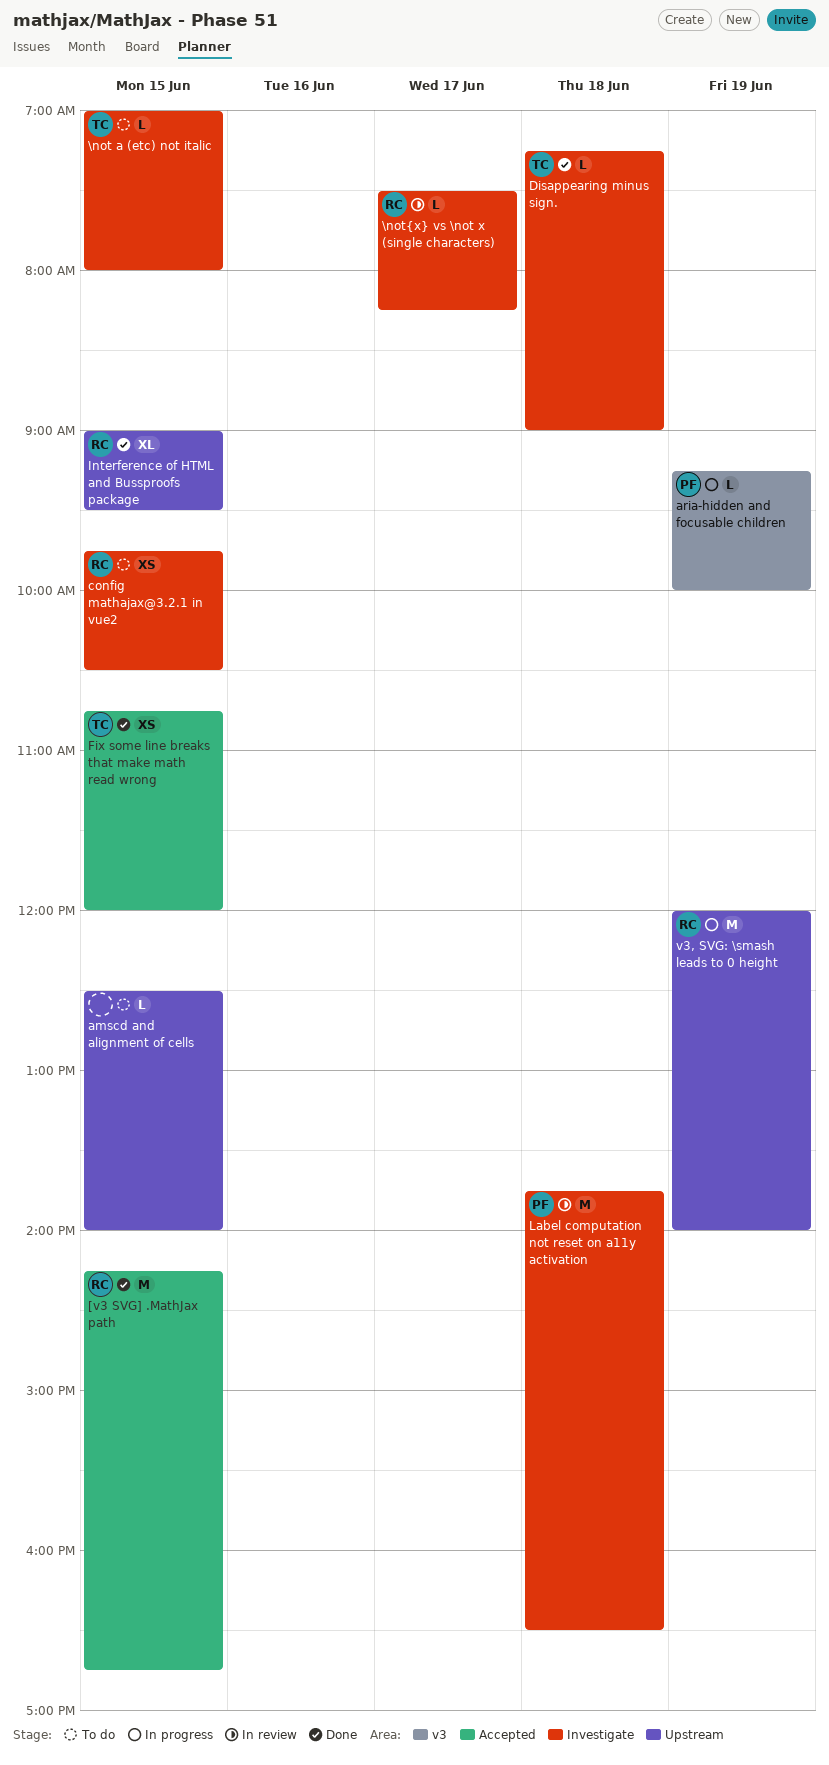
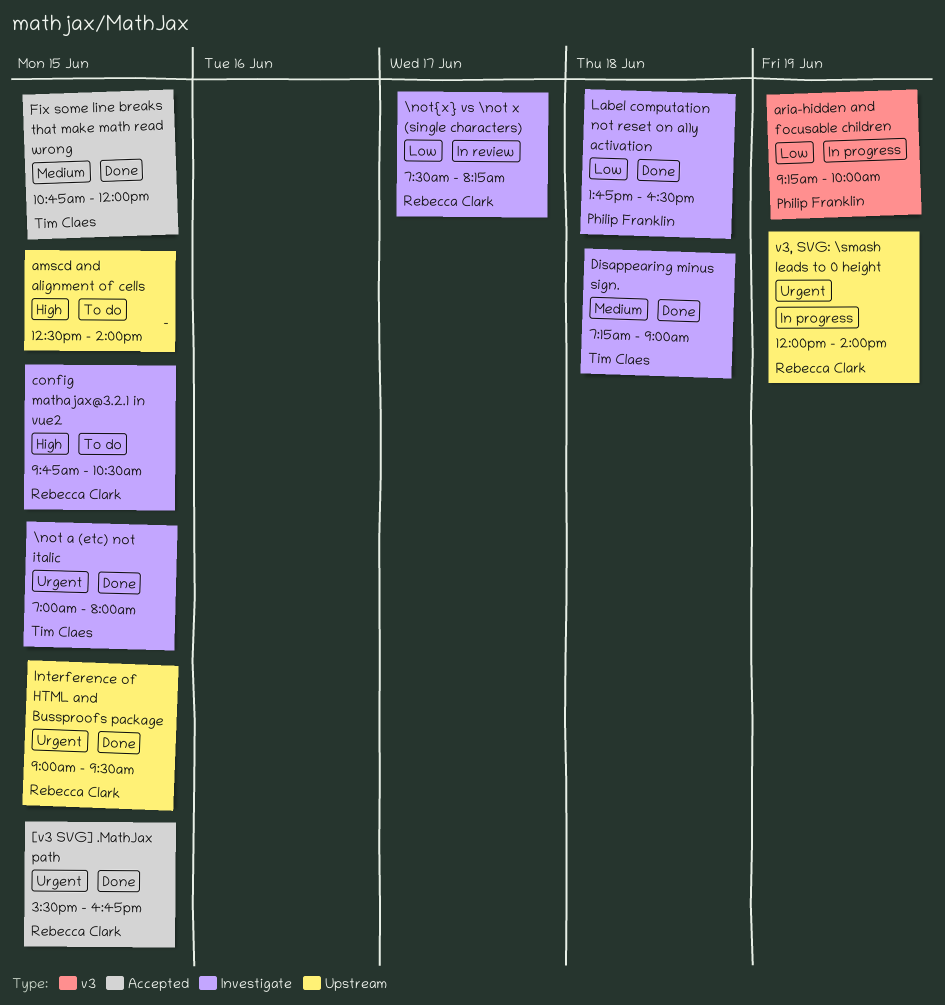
[v3 SVG] .MathJax path, begins: 14:15 -> 15:30
\not a (etc) not italic, status: To do -> Done
Label computation not reset on a11y activation, status: In review -> Done

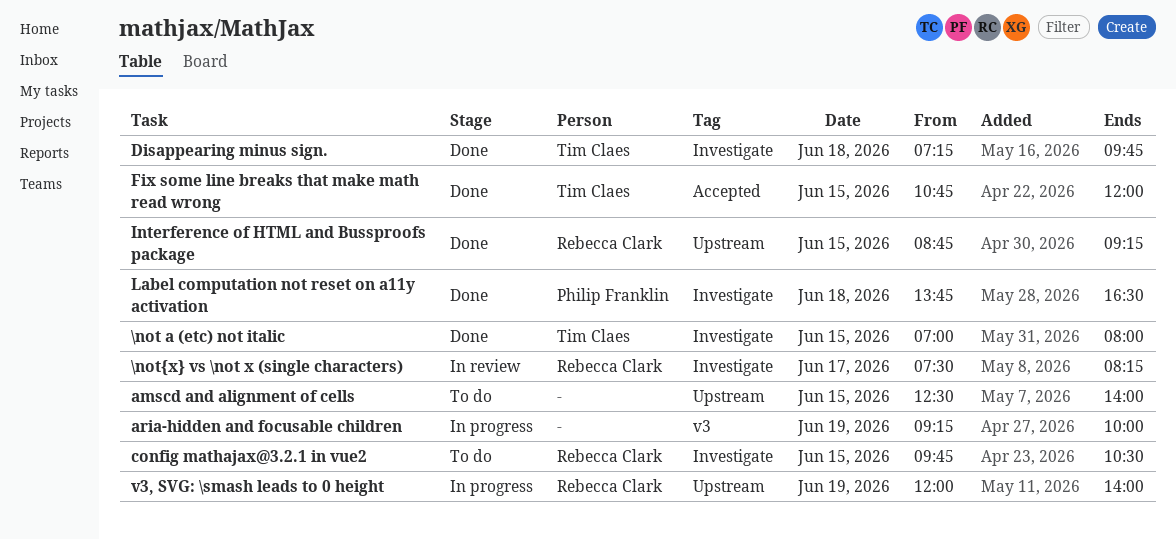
[v3 SVG] .MathJax path: present -> none
aria-hidden and focusable children, owner: Philip Franklin -> none
Disappearing minus sign., ends: 09:00 -> 09:45
Interference of HTML and Bussproofs package, begins: 09:00 -> 08:45
Interference of HTML and Bussproofs package, ends: 09:30 -> 09:15

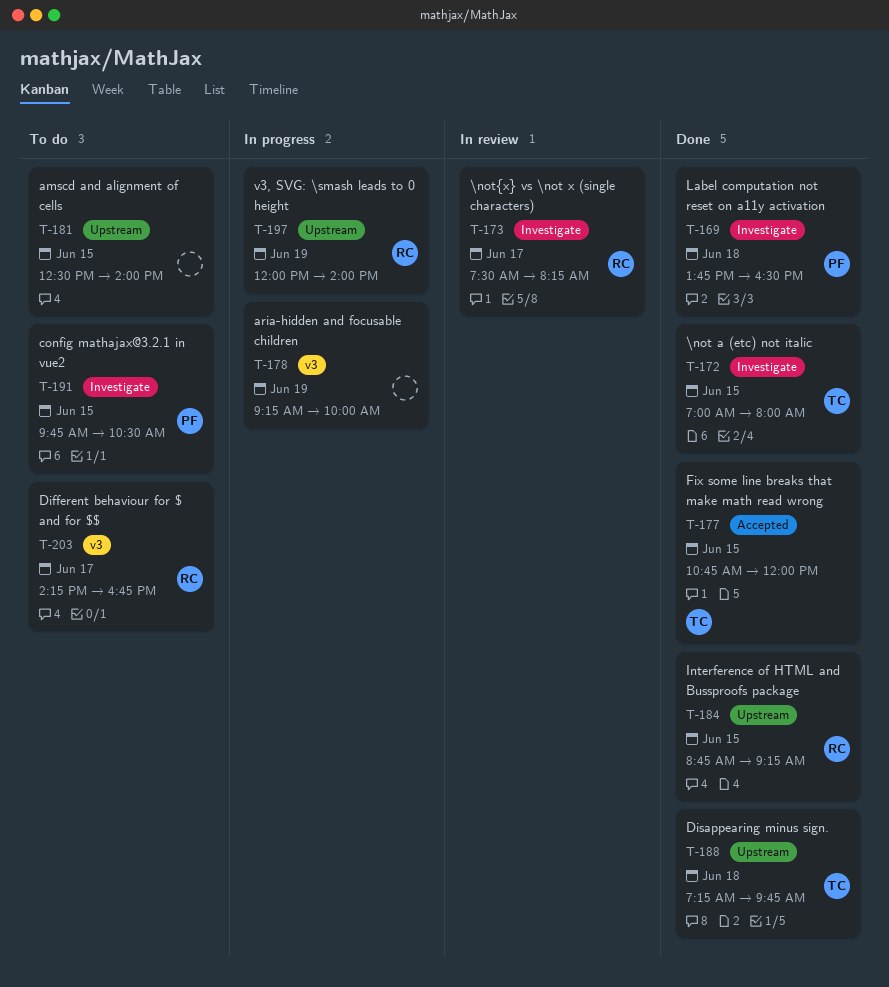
config mathajax@3.2.1 in vue2, owner: Rebecca Clark -> Philip Franklin
Different behaviour for $ and for $$: none -> present
Disappearing minus sign., label: Investigate -> Upstream

